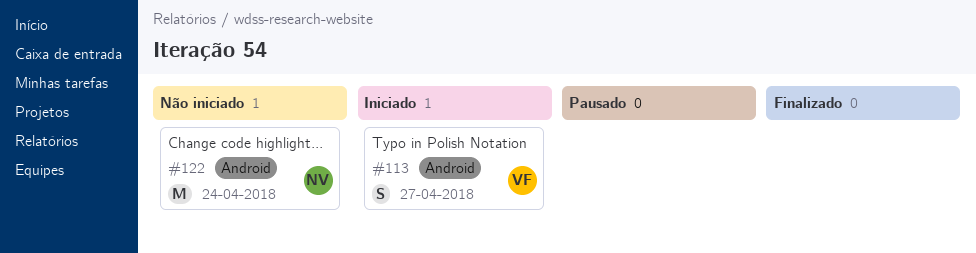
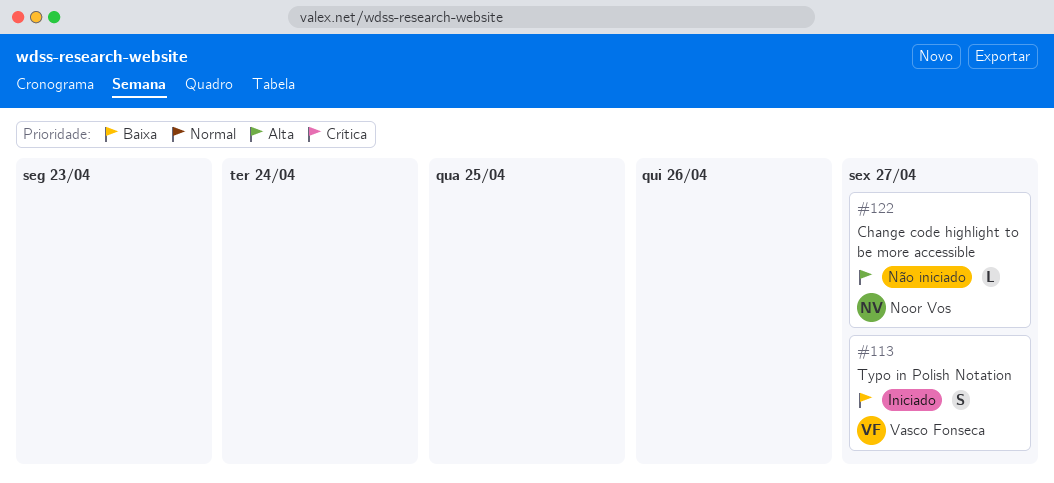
#122, estimate: M -> L
#122, due: Apr 24 -> Apr 27

